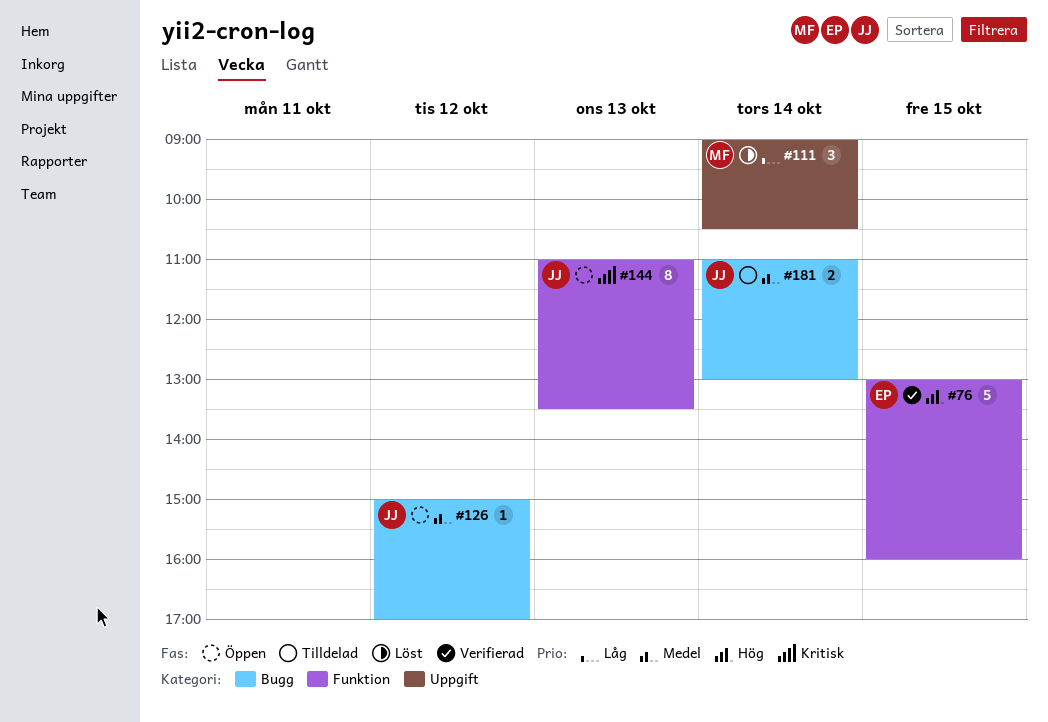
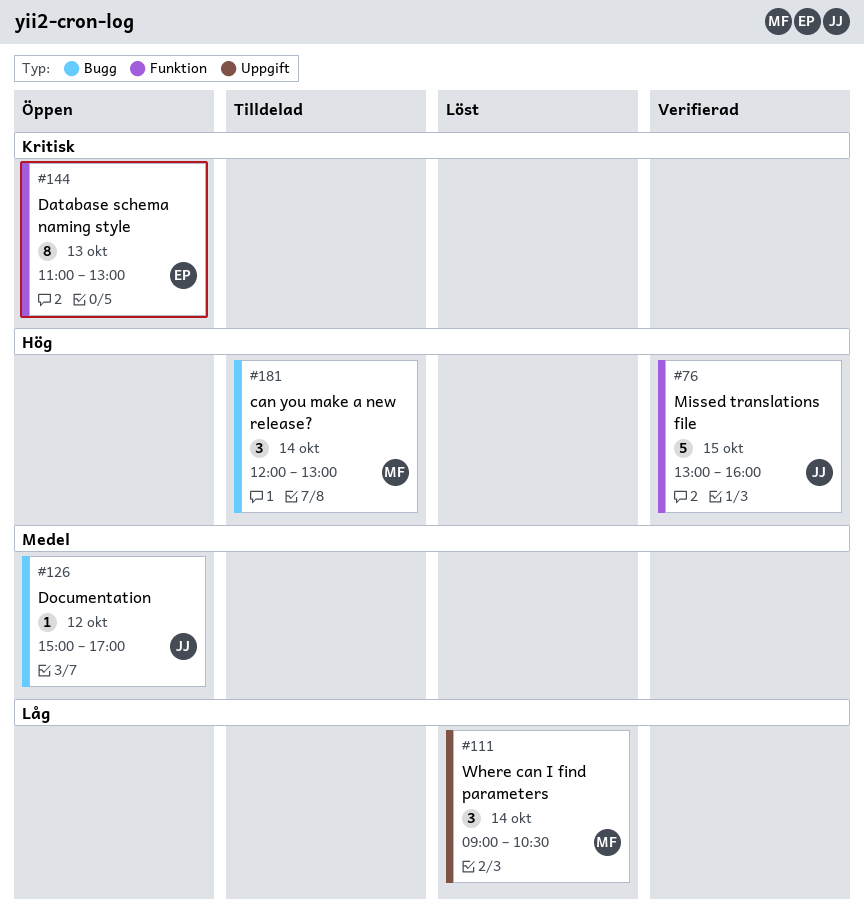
#76, owner: EP -> JJ
#144, owner: JJ -> EP
#144, ends: 13:30 -> 13:00
#181, owner: JJ -> MF
#181, priority: Medel -> Hög
#181, estimate: 2 -> 3
#181, begins: 11:00 -> 12:00

